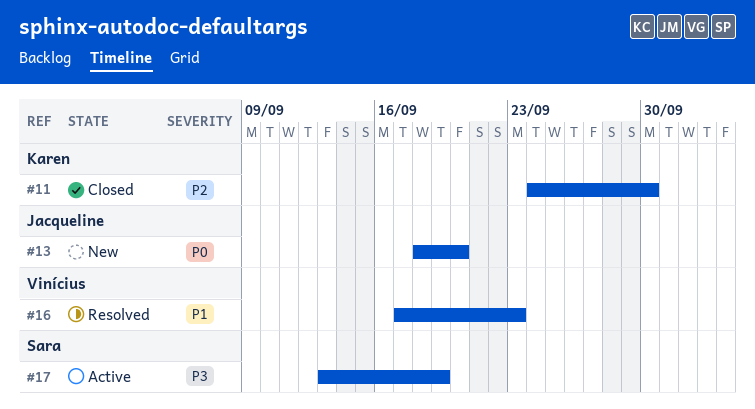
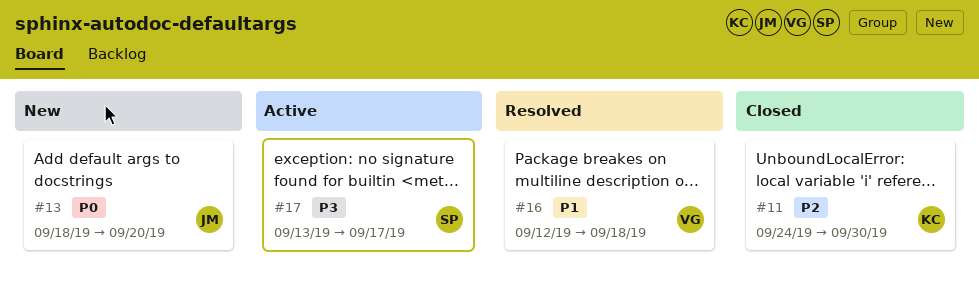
#16, start: Sep 17 -> Sep 12
#16, due: Sep 23 -> Sep 18
#17, due: Sep 19 -> Sep 17

